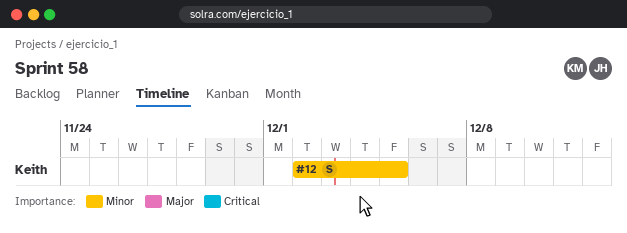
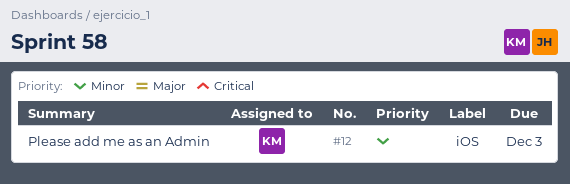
#12, due: Dec 5 -> Dec 3

